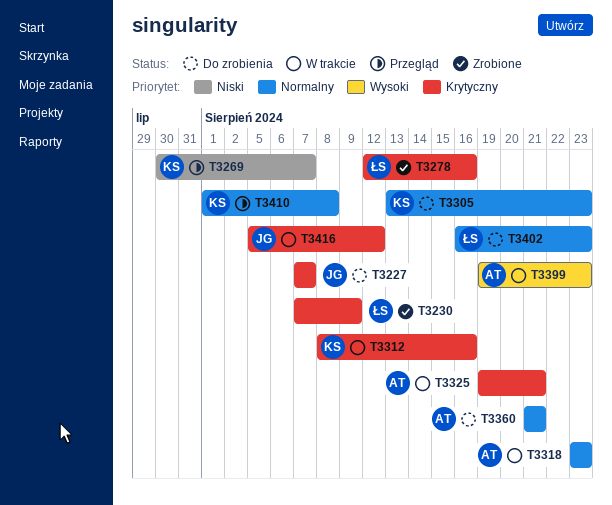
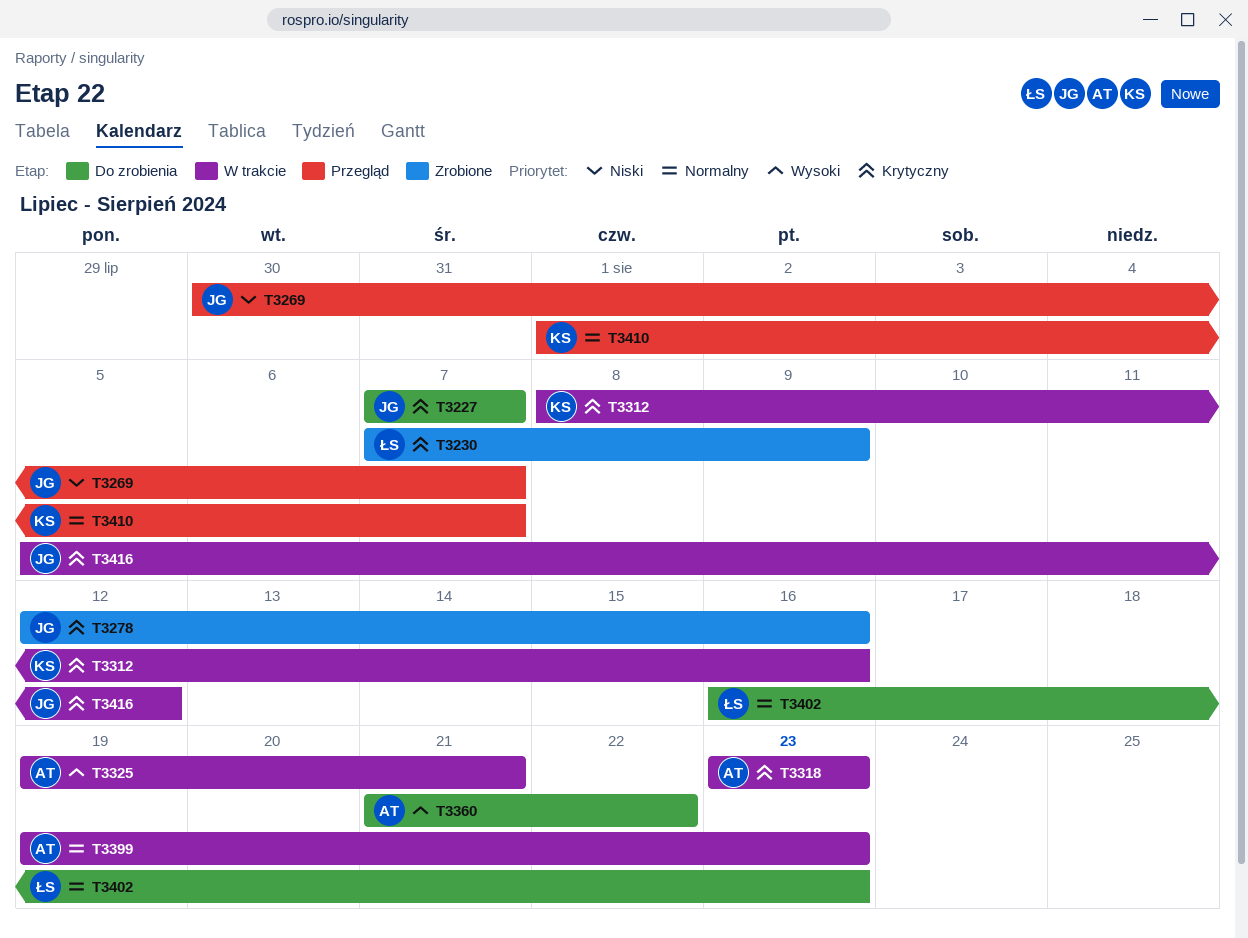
T3269, owner: KS -> JG
T3278, owner: ŁS -> JG
T3305: present -> none
T3318, priority: Normalny -> Krytyczny
T3325, priority: Krytyczny -> Wysoki
T3360, priority: Normalny -> Wysoki
T3360, due: Aug 21 -> Aug 22
T3399, priority: Wysoki -> Normalny
T3410, due: Aug 8 -> Aug 7

